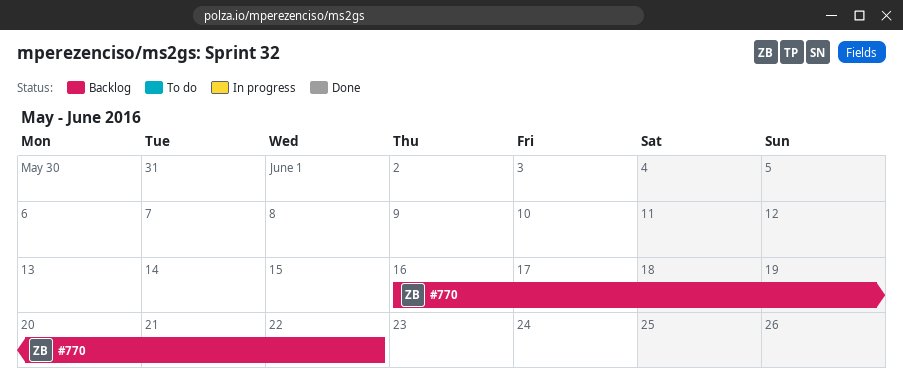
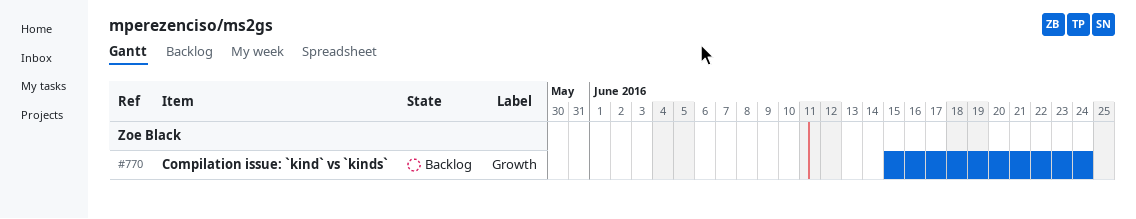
#770, start: Jun 16 -> Jun 15
#770, due: Jun 22 -> Jun 24

